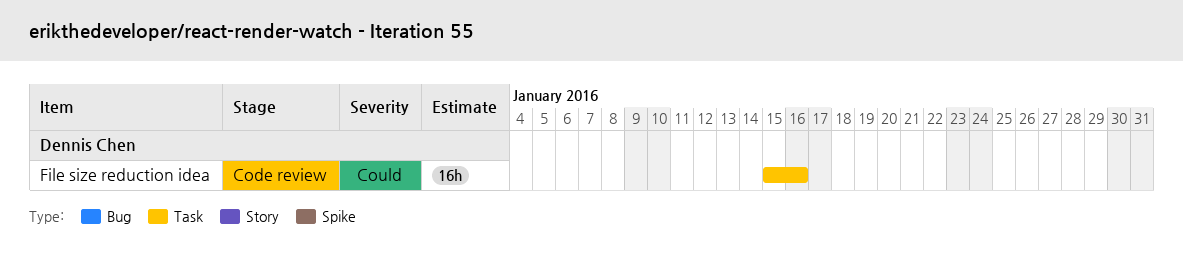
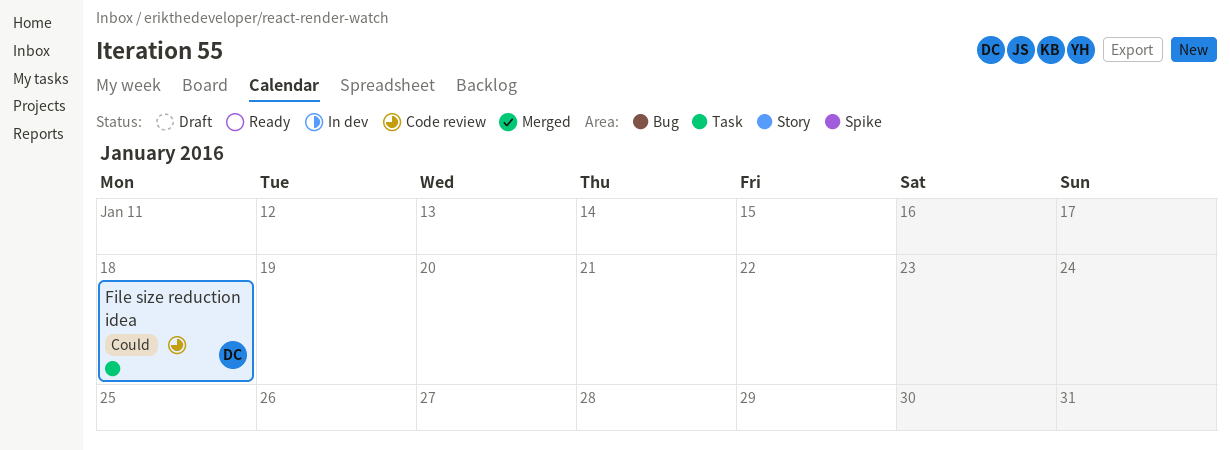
File size reduction idea, due: Jan 16 -> Jan 18

